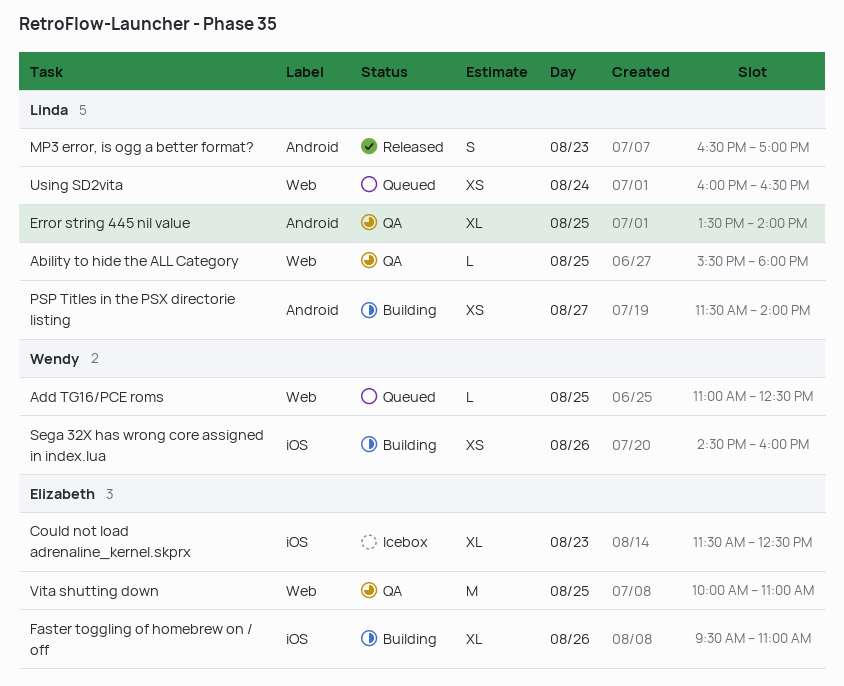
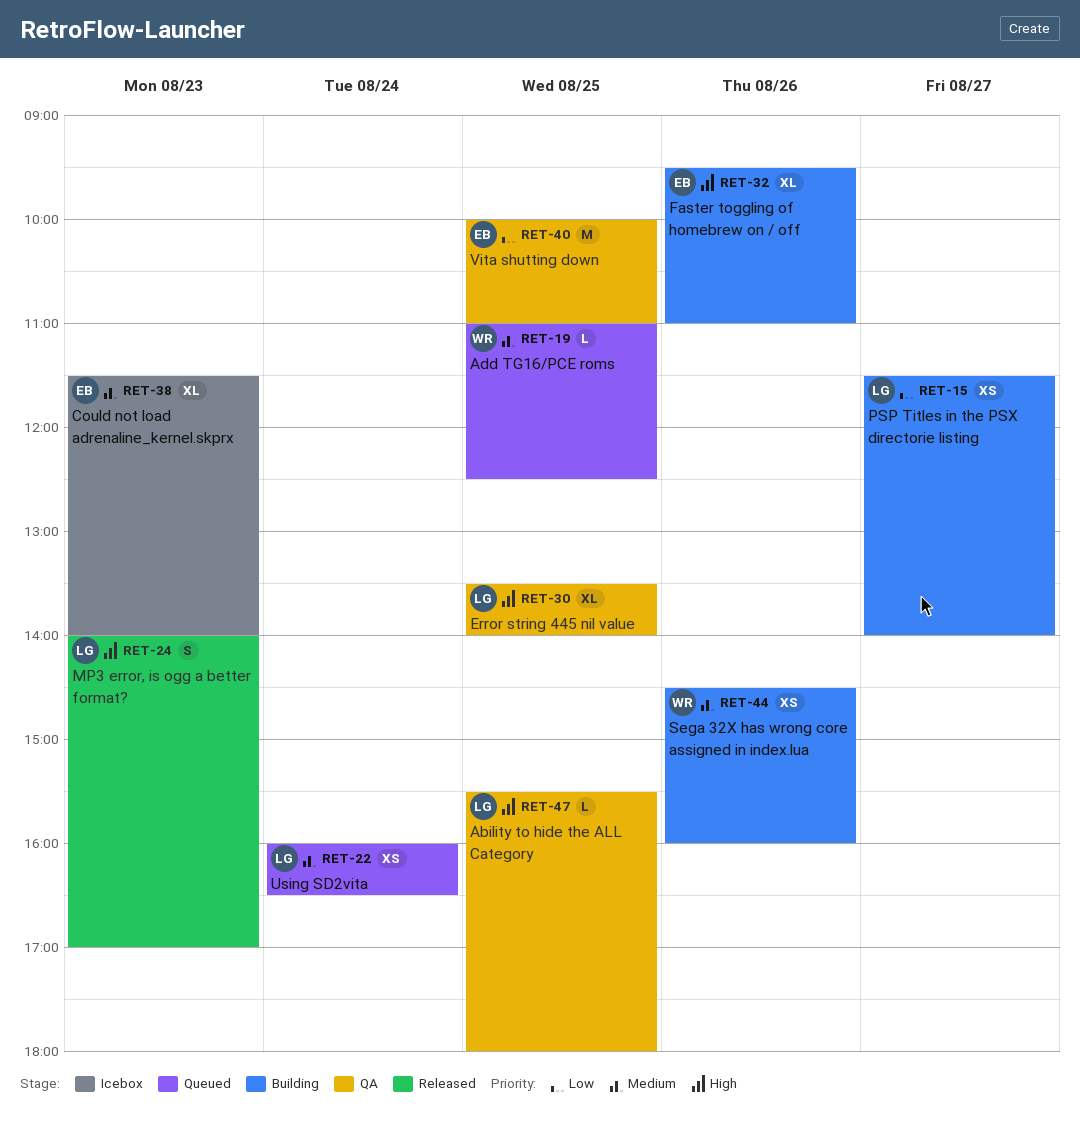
Could not load adrenaline_kernel.skprx, ends: 12:30 -> 14:00
MP3 error, is ogg a better format?, begins: 16:30 -> 14:00

